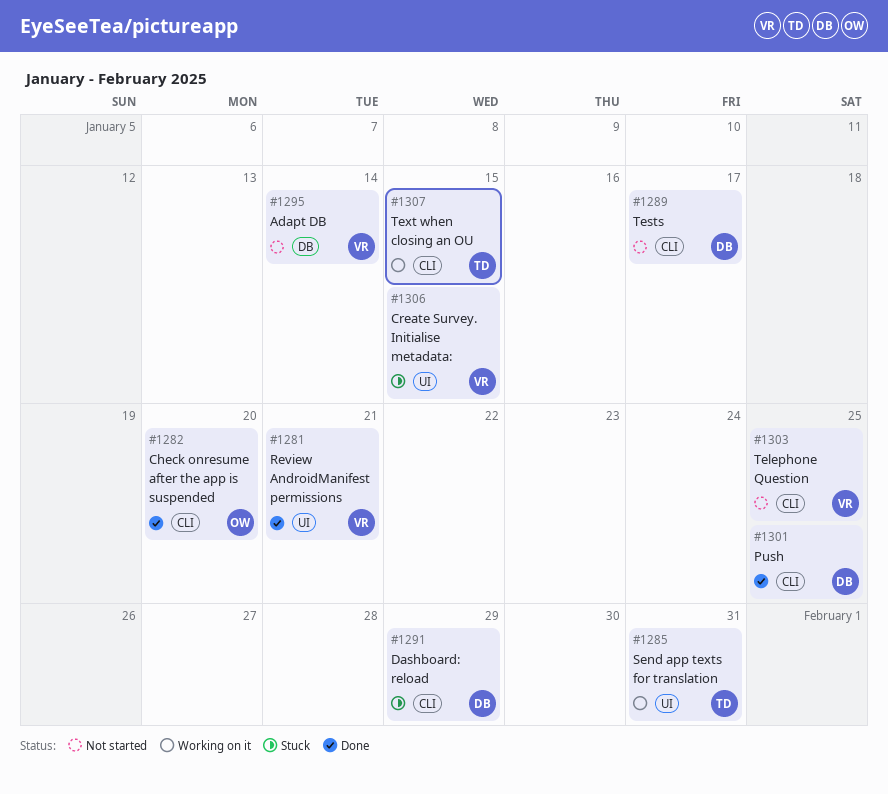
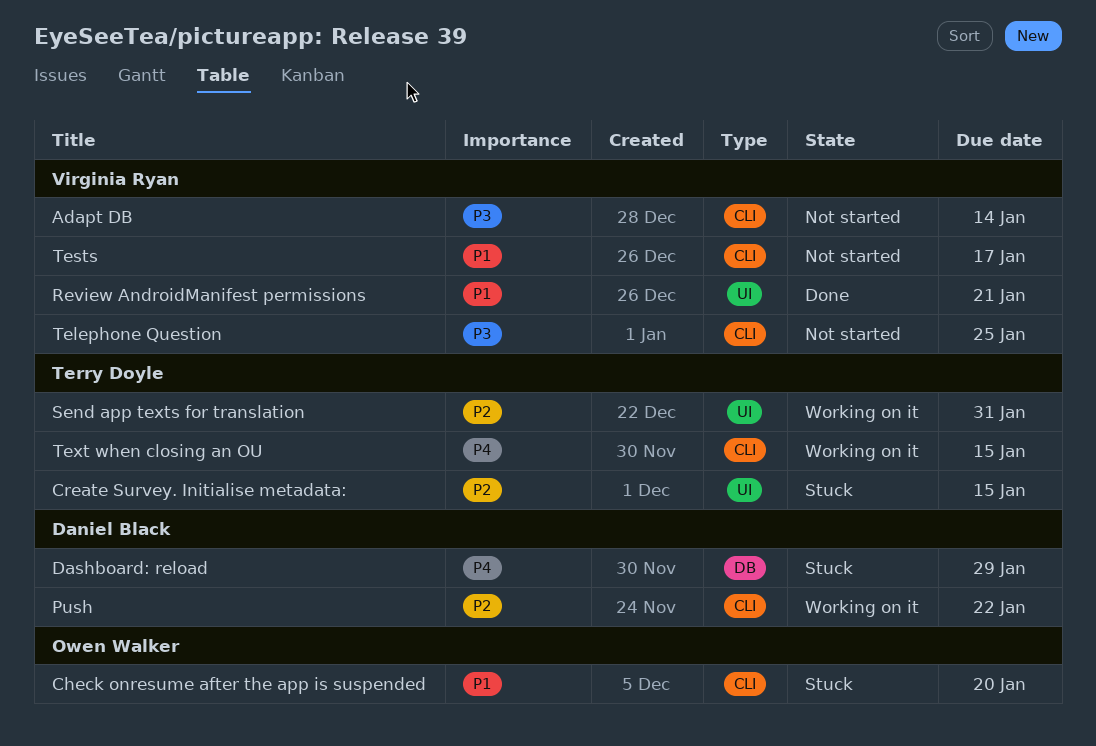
Adapt DB, label: DB -> CLI
Check onresume after the app is suspended, status: Done -> Stuck
Create Survey. Initialise metadata:, owner: Virginia Ryan -> Terry Doyle
Dashboard: reload, label: CLI -> DB
Push, status: Done -> Working on it
Push, due: Jan 25 -> Jan 22
Tests, owner: Daniel Black -> Virginia Ryan

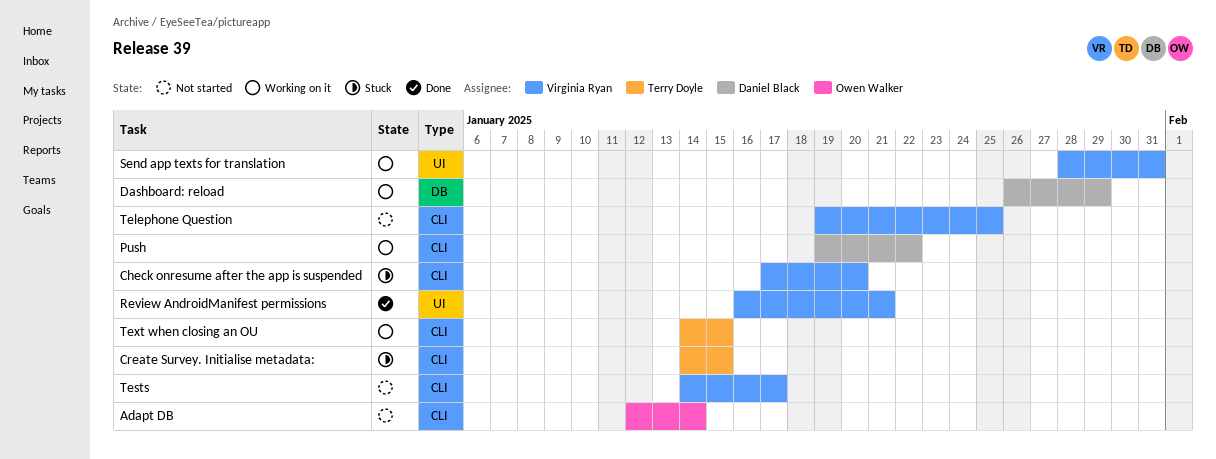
Adapt DB, owner: Virginia Ryan -> Owen Walker
Check onresume after the app is suspended, owner: Owen Walker -> Virginia Ryan
Create Survey. Initialise metadata:, label: UI -> CLI
Dashboard: reload, status: Stuck -> Working on it
Send app texts for translation, owner: Terry Doyle -> Virginia Ryan

